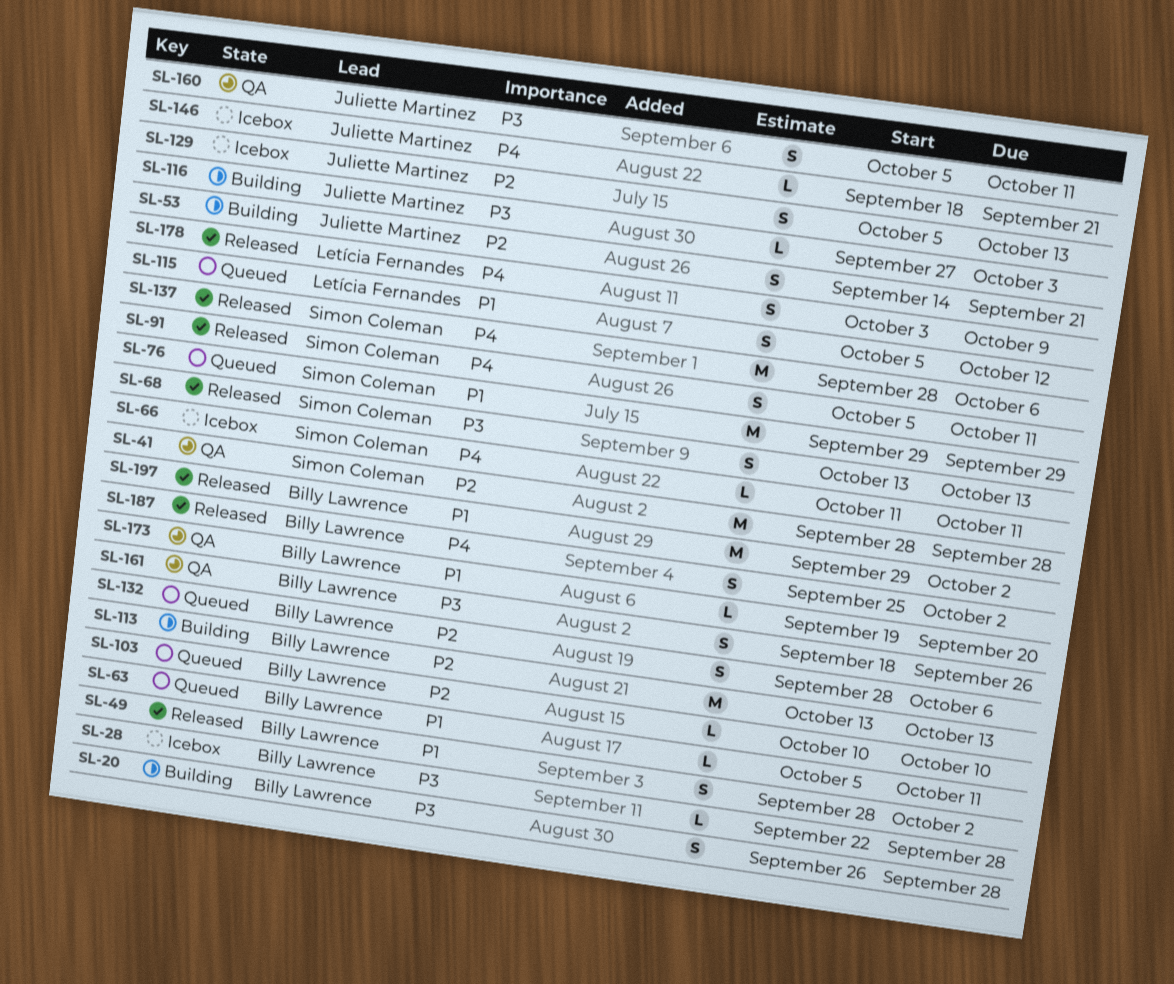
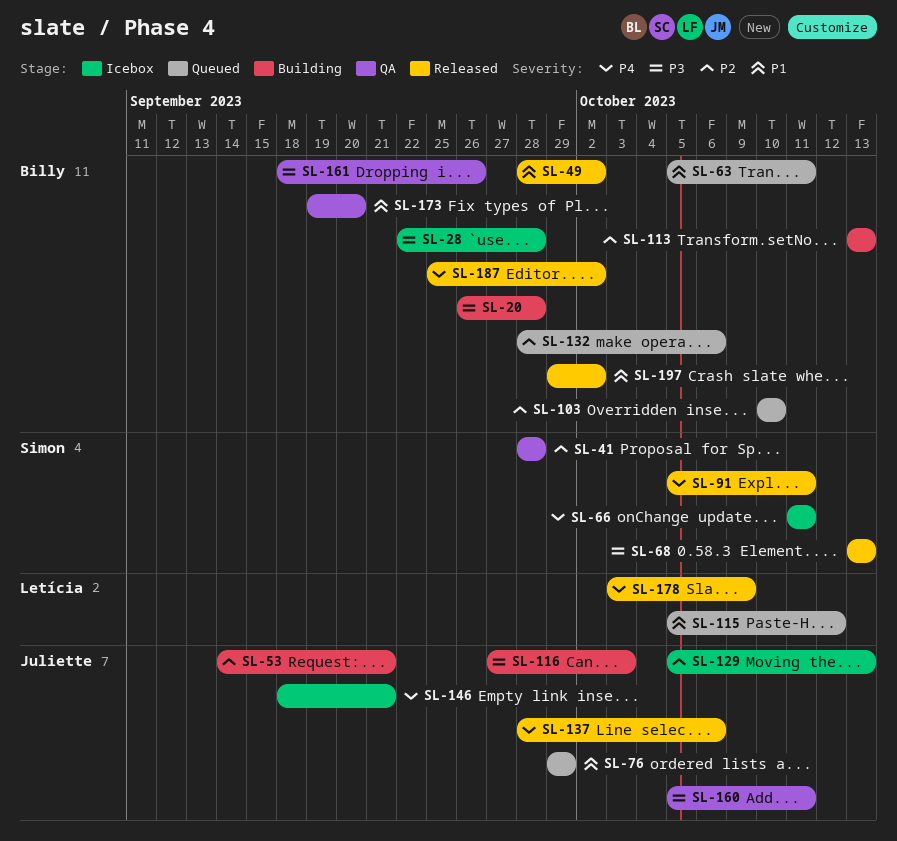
SL-76, owner: Simon Coleman -> Juliette Martinez
SL-137, owner: Simon Coleman -> Juliette Martinez

